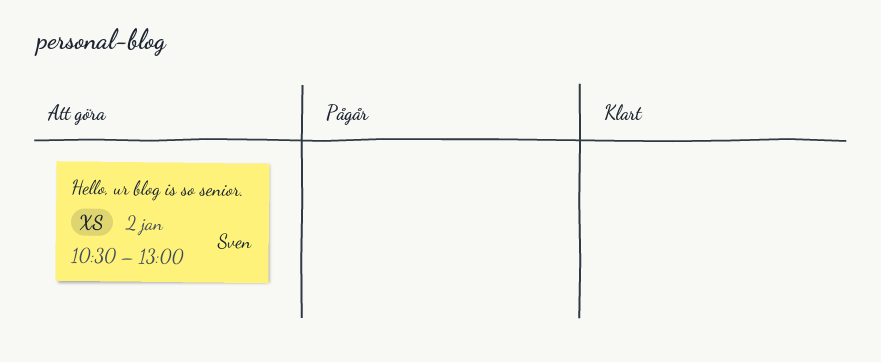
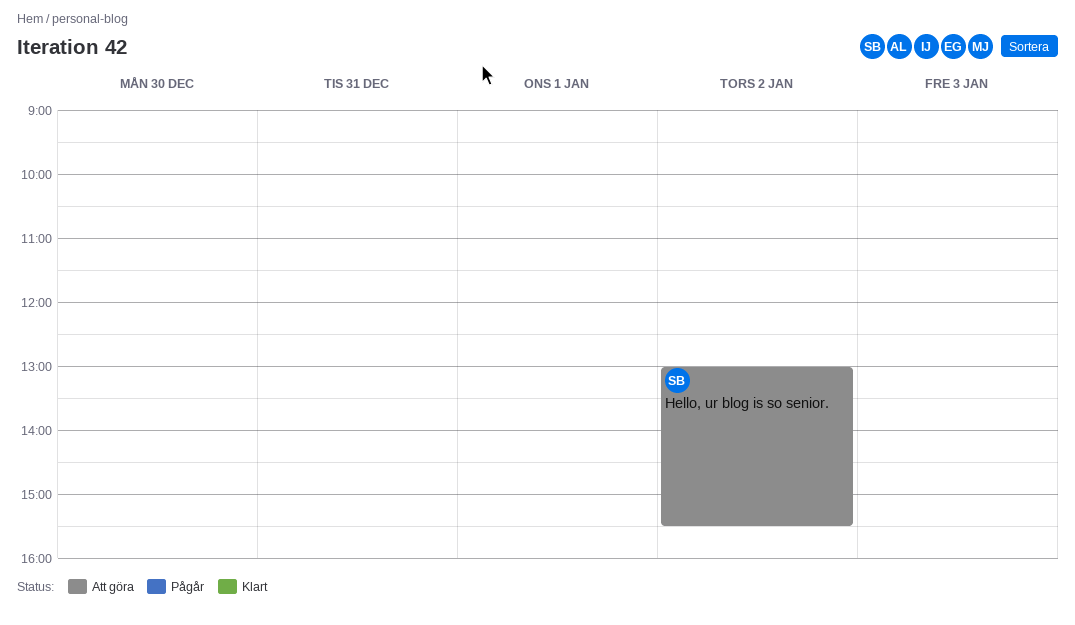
Hello, ur blog is so senior., begins: 10:30 -> 13:00
Hello, ur blog is so senior., ends: 13:00 -> 15:30

